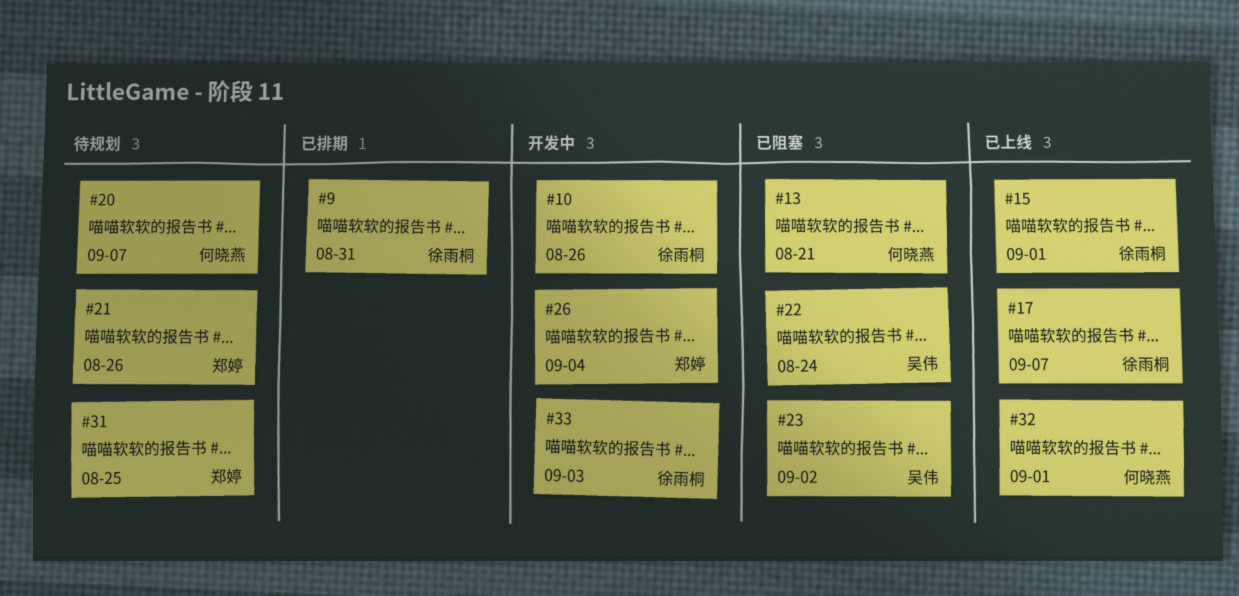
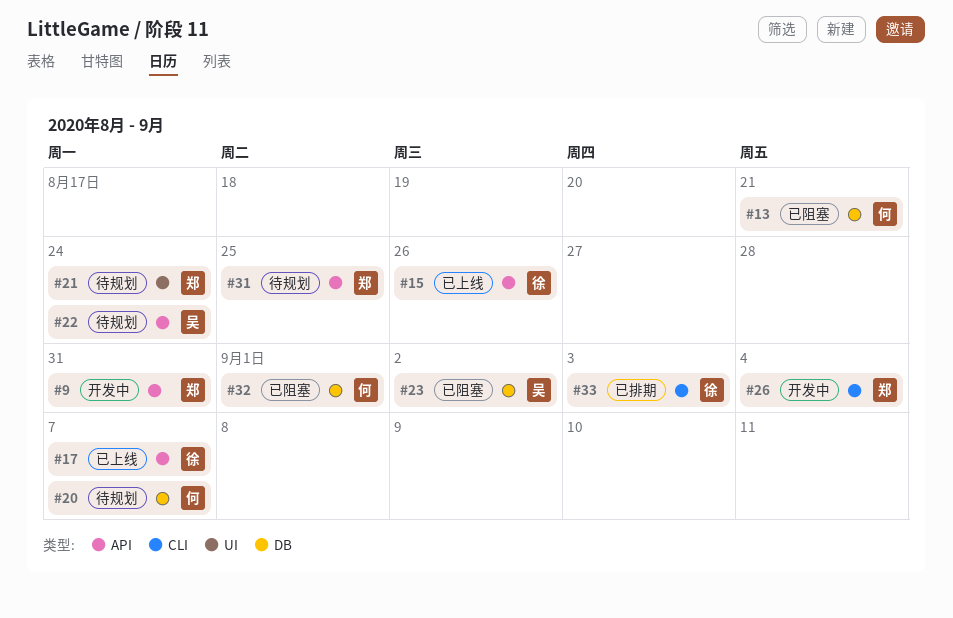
#9, status: 已排期 -> 开发中
#9, owner: 徐雨桐 -> 郑婷
#10: present -> none
#15, due: Sep 1 -> Aug 26
#21, due: Aug 26 -> Aug 24
#22, status: 已阻塞 -> 待规划
#32, status: 已上线 -> 已阻塞
#33, status: 开发中 -> 已排期

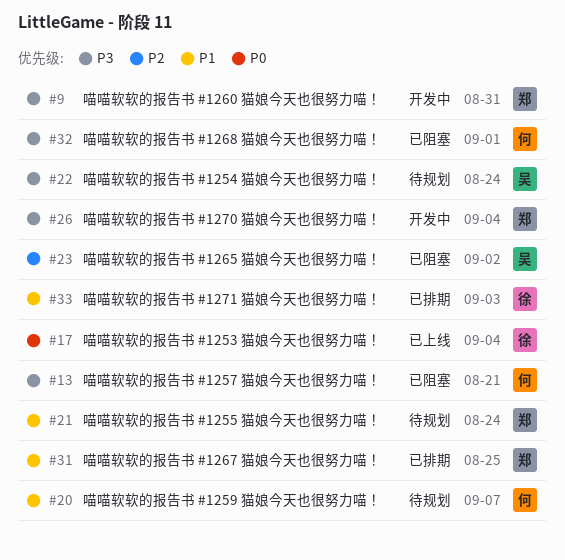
#15: present -> none
#17, due: Sep 7 -> Sep 4
#31, status: 待规划 -> 已排期

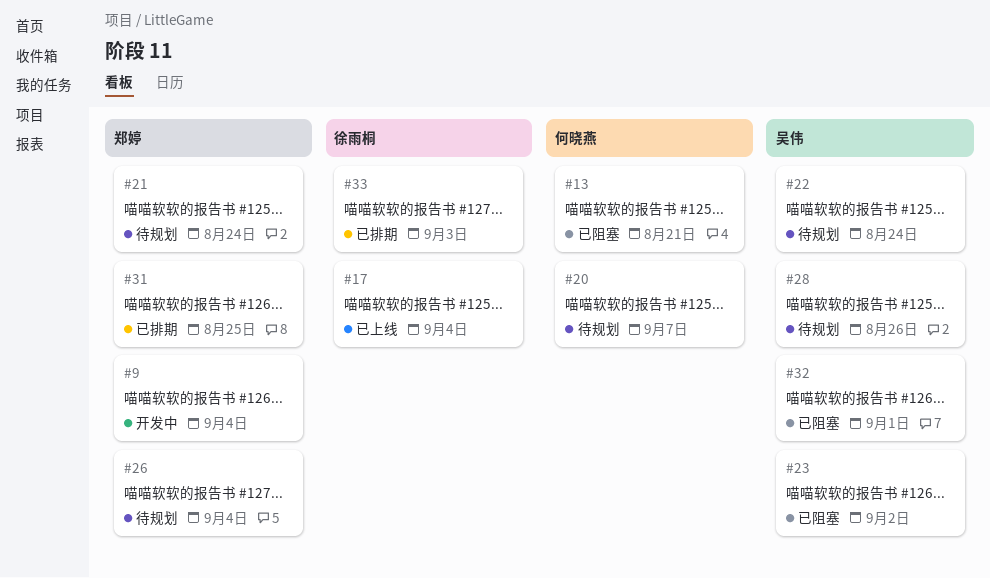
#9, due: Aug 31 -> Sep 4
#26, status: 开发中 -> 待规划
#28: none -> present
#32, owner: 何晓燕 -> 吴伟

